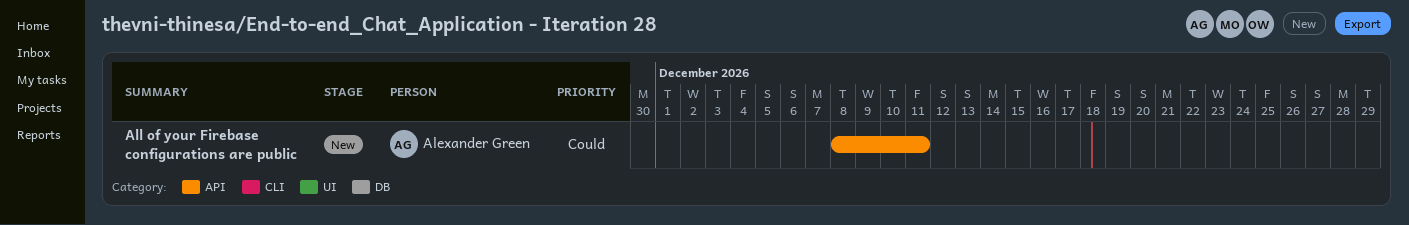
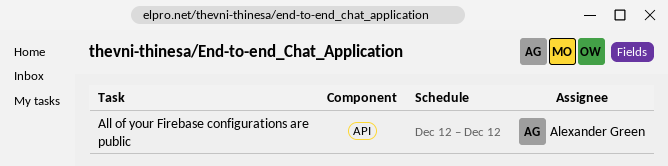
All of your Firebase configurations are public, start: Dec 8 -> Dec 12
All of your Firebase configurations are public, due: Dec 11 -> Dec 12

